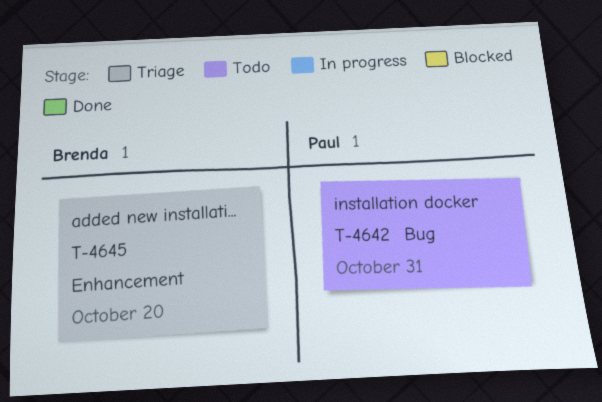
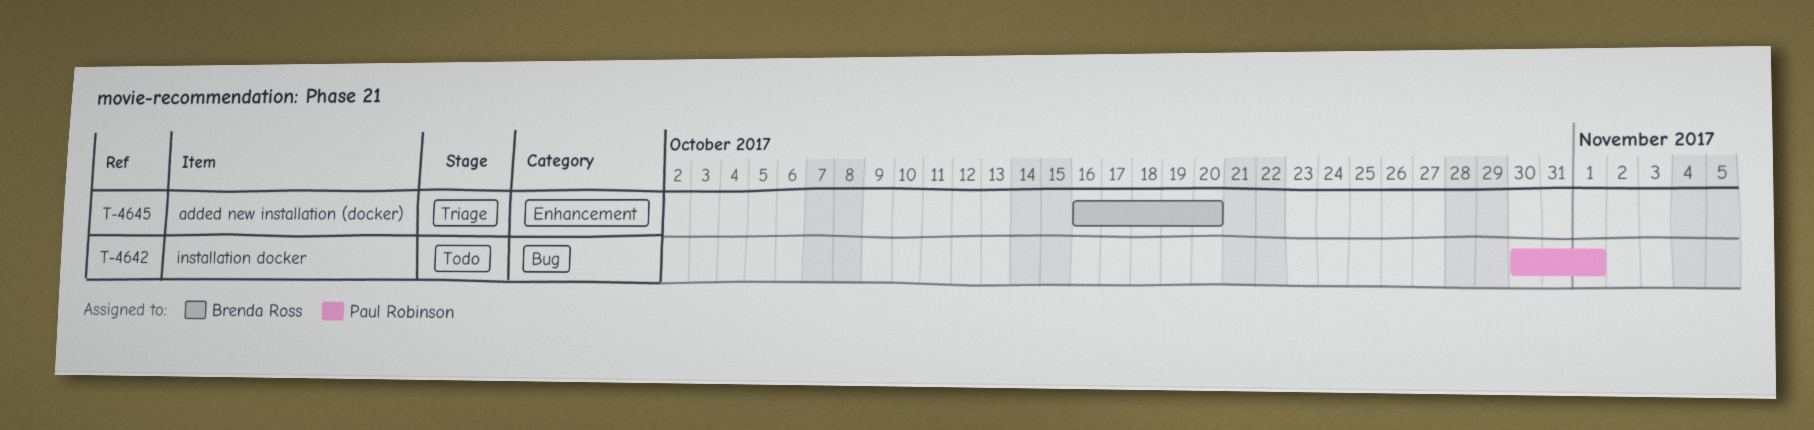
T-4642, due: Oct 31 -> Nov 1

